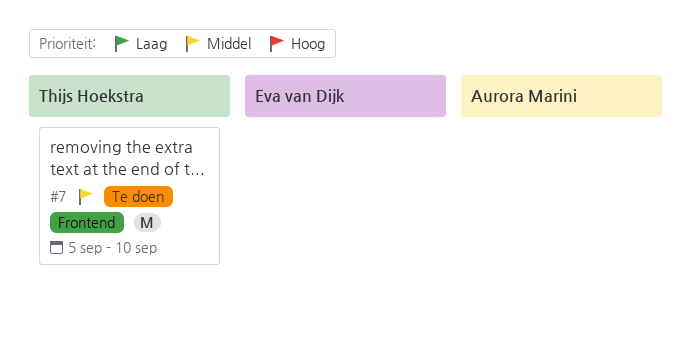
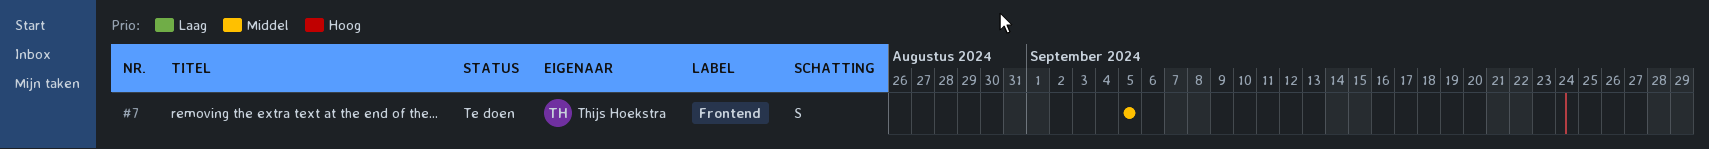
#7, estimate: M -> S
#7, due: Sep 10 -> Sep 5

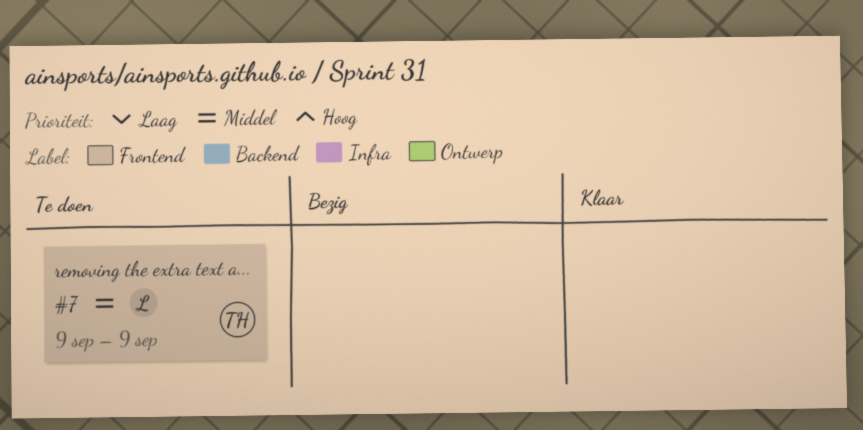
#7, estimate: S -> L
#7, start: Sep 5 -> Sep 9
#7, due: Sep 5 -> Sep 9

